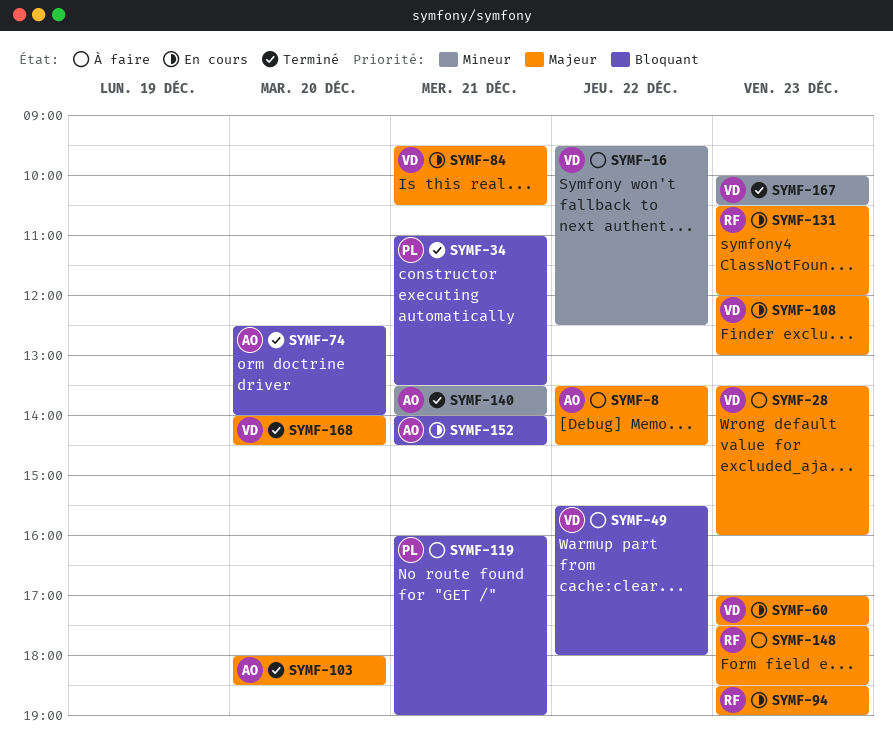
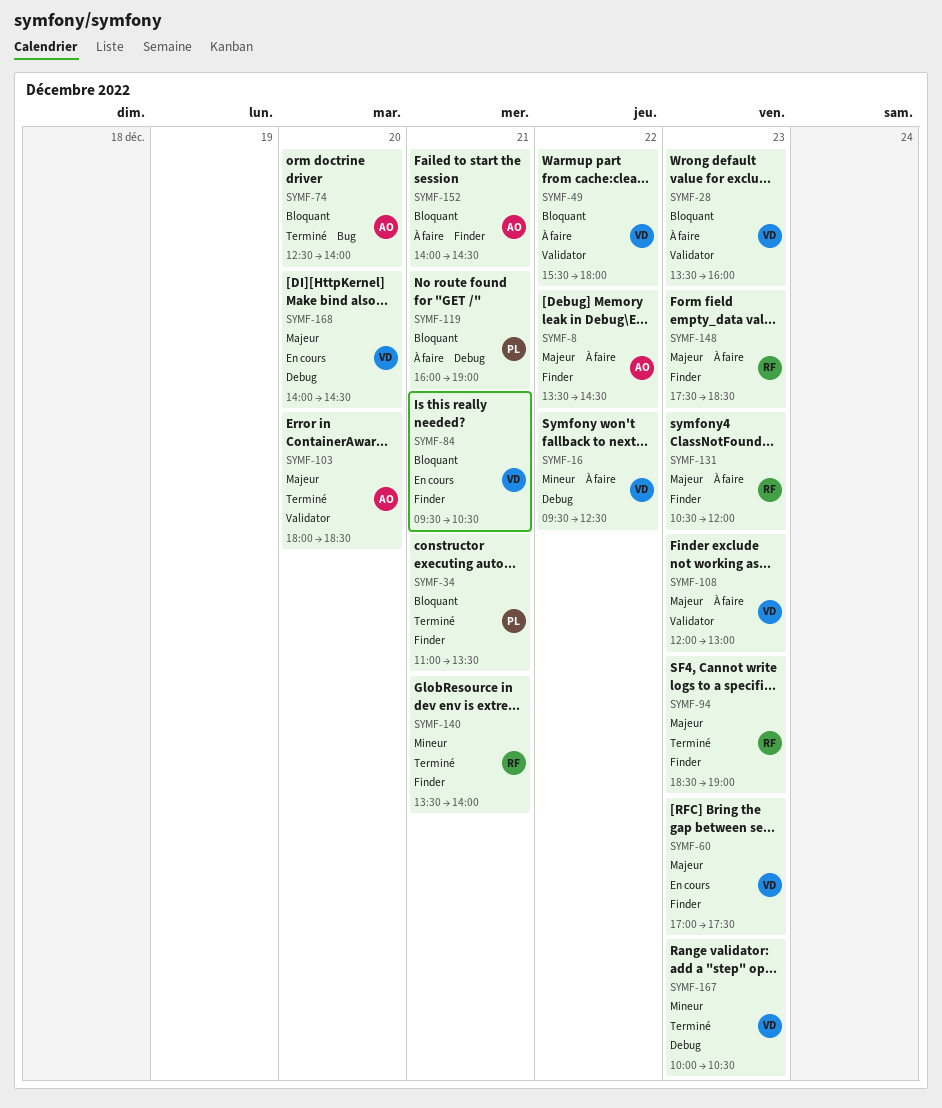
SYMF-28, priority: Majeur -> Bloquant
SYMF-84, priority: Majeur -> Bloquant
SYMF-94, status: En cours -> Terminé
SYMF-108, status: En cours -> À faire
SYMF-131, status: En cours -> À faire
SYMF-140, owner: AO -> RF
SYMF-152, status: En cours -> À faire
SYMF-168, status: Terminé -> En cours

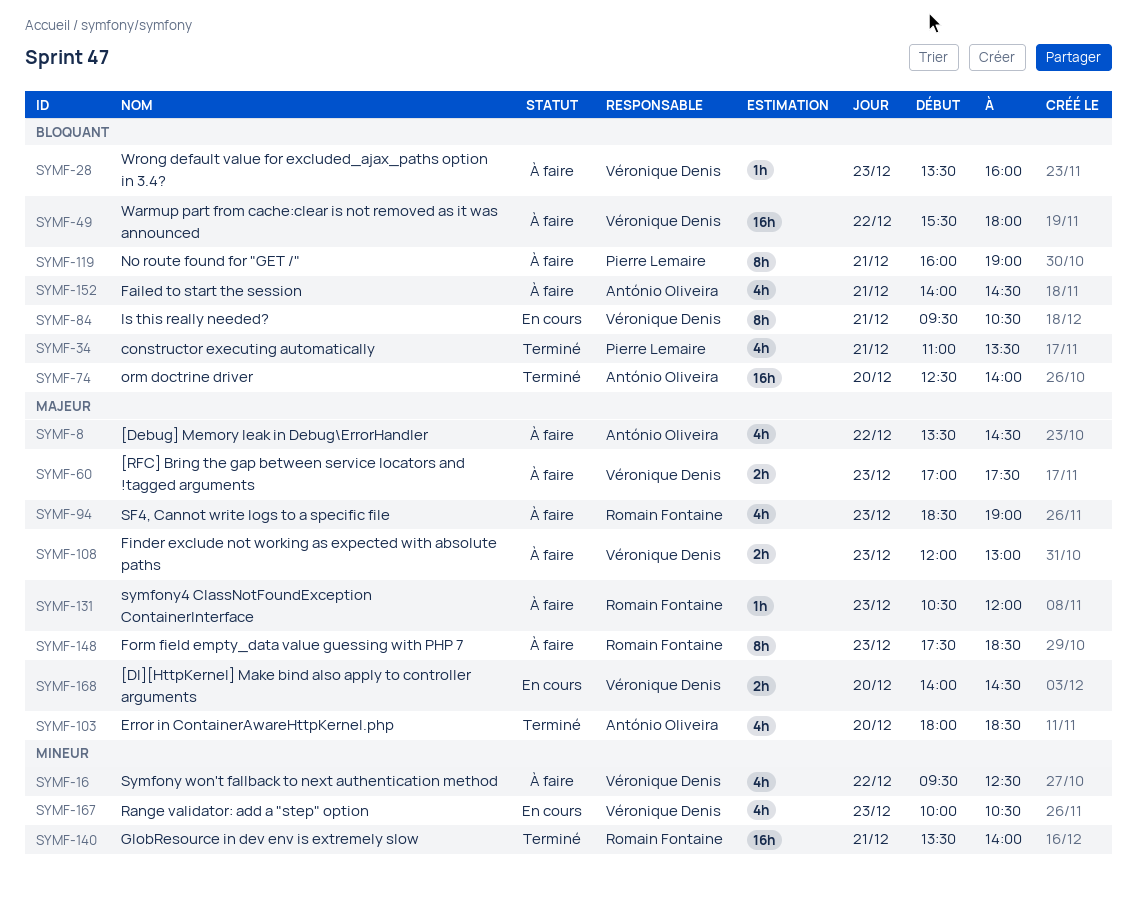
SYMF-60, status: En cours -> À faire
SYMF-94, status: Terminé -> À faire
SYMF-167, status: Terminé -> En cours

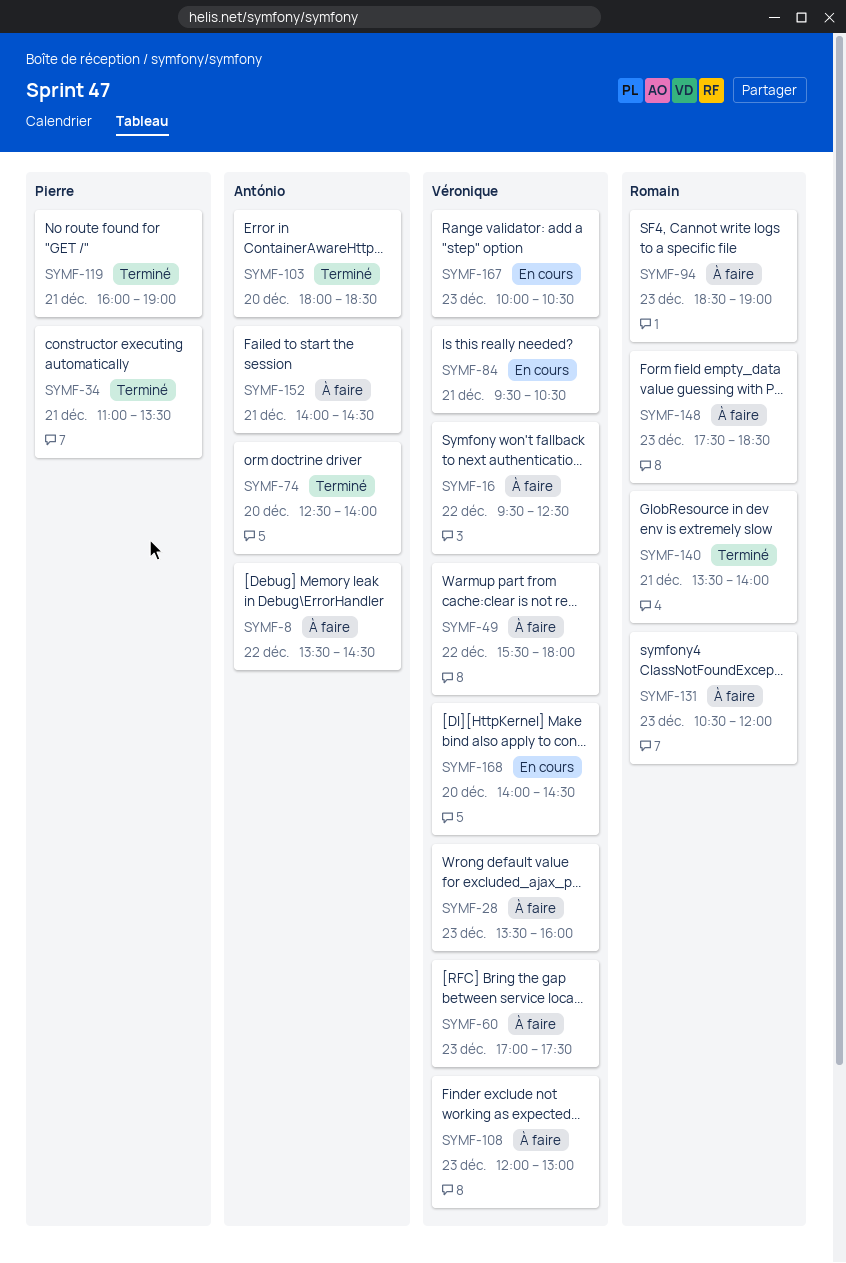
SYMF-119, status: À faire -> Terminé

